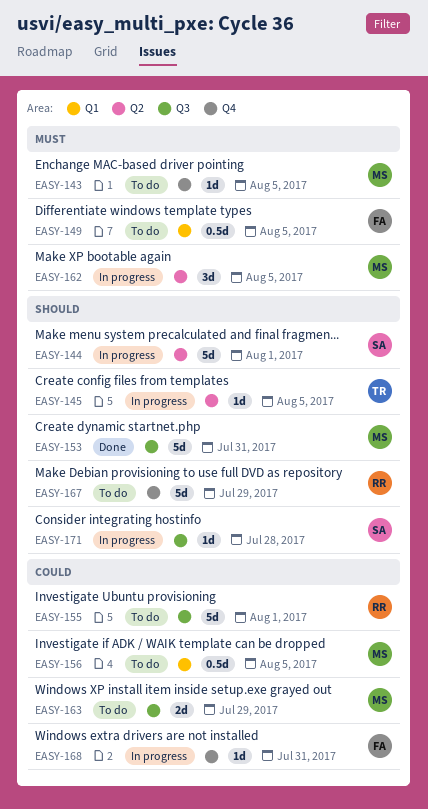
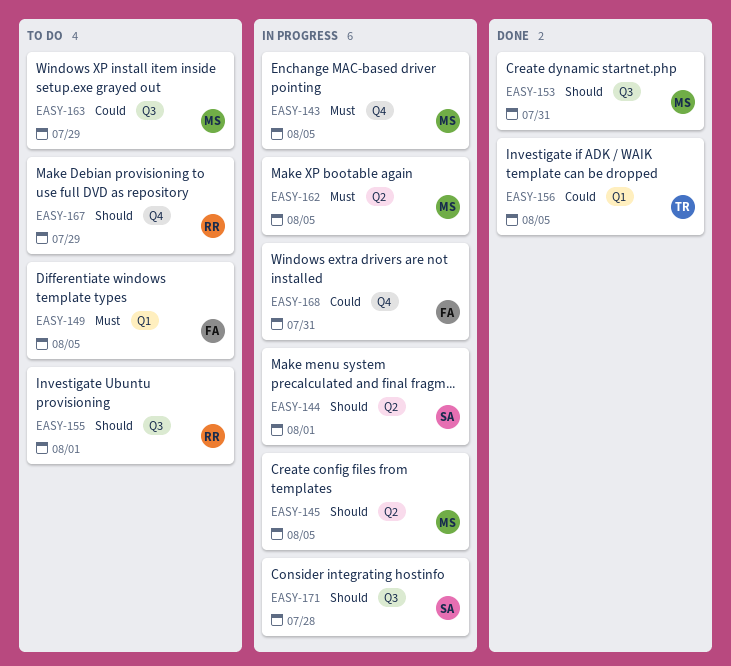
EASY-143, status: To do -> In progress
EASY-145, owner: TR -> MS
EASY-155, priority: Could -> Should
EASY-156, status: To do -> Done
EASY-156, owner: MS -> TR

